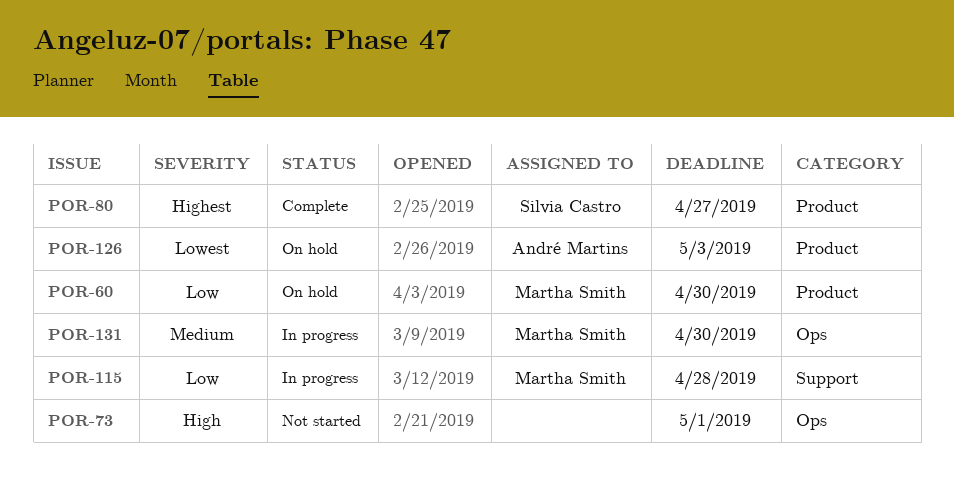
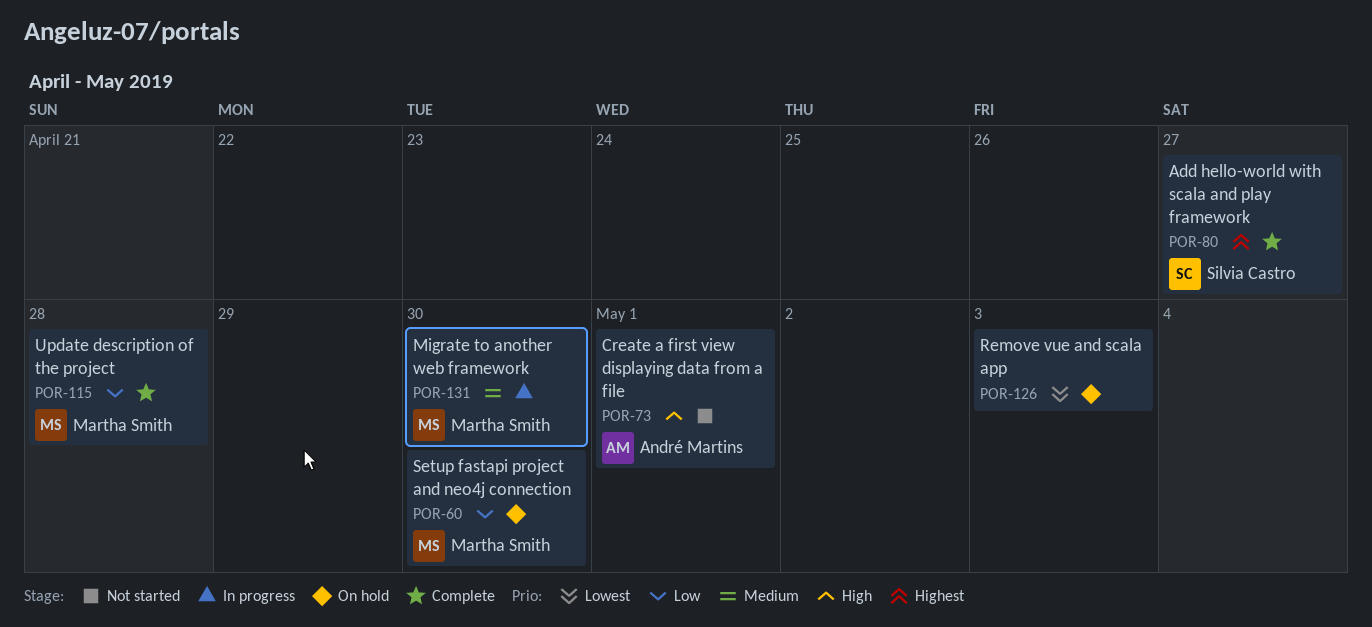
POR-73, owner: none -> André Martins
POR-115, status: In progress -> Complete
POR-126, owner: André Martins -> none

